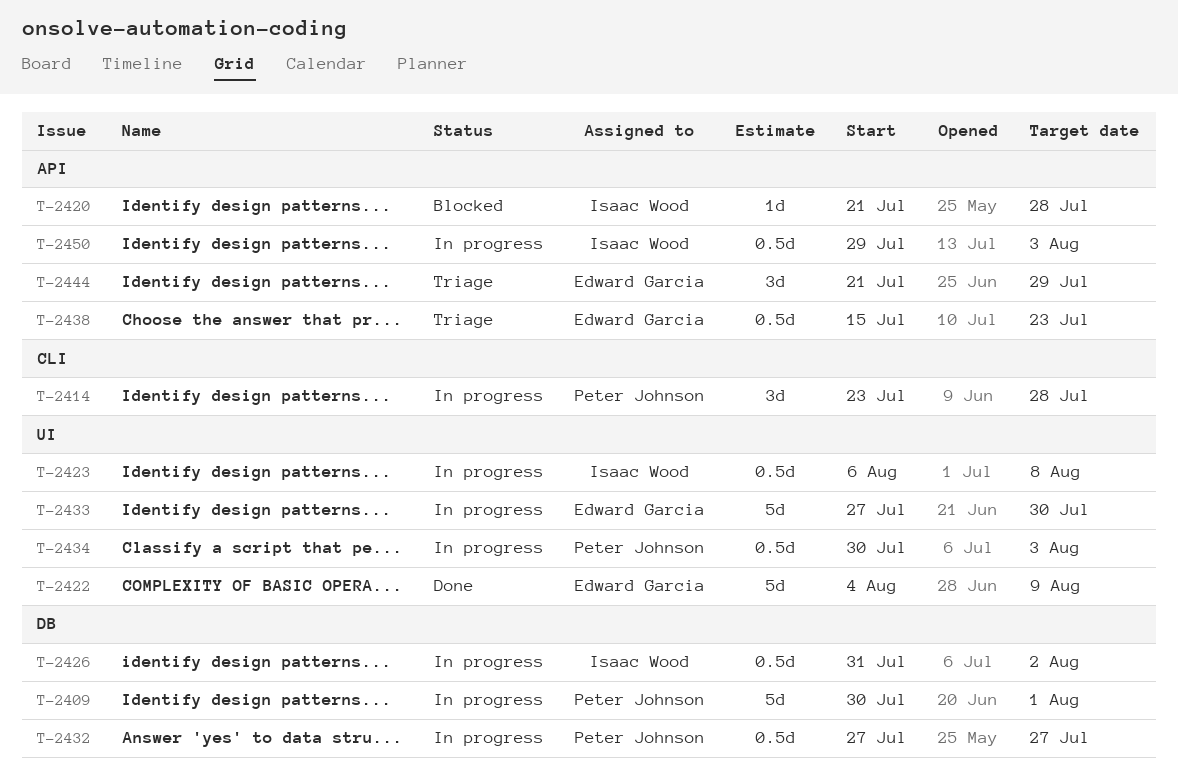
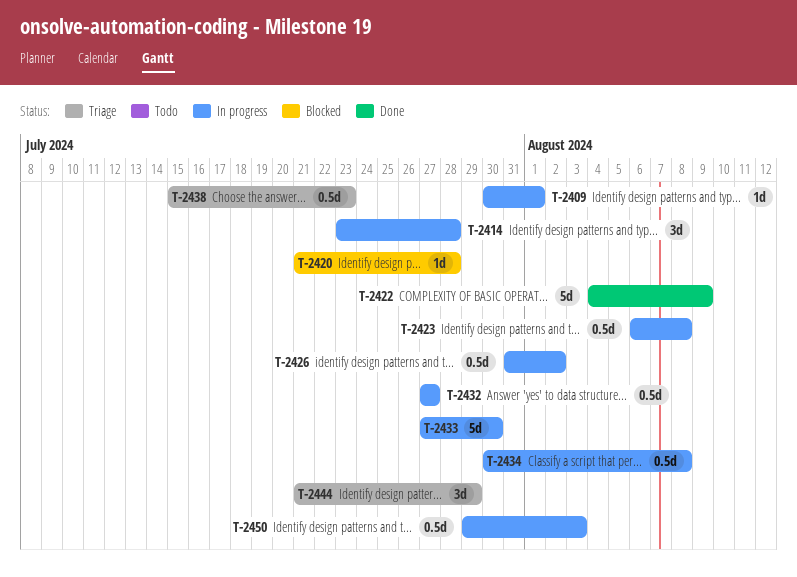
T-2409, estimate: 5d -> 1d
T-2434, due: Aug 3 -> Aug 8

